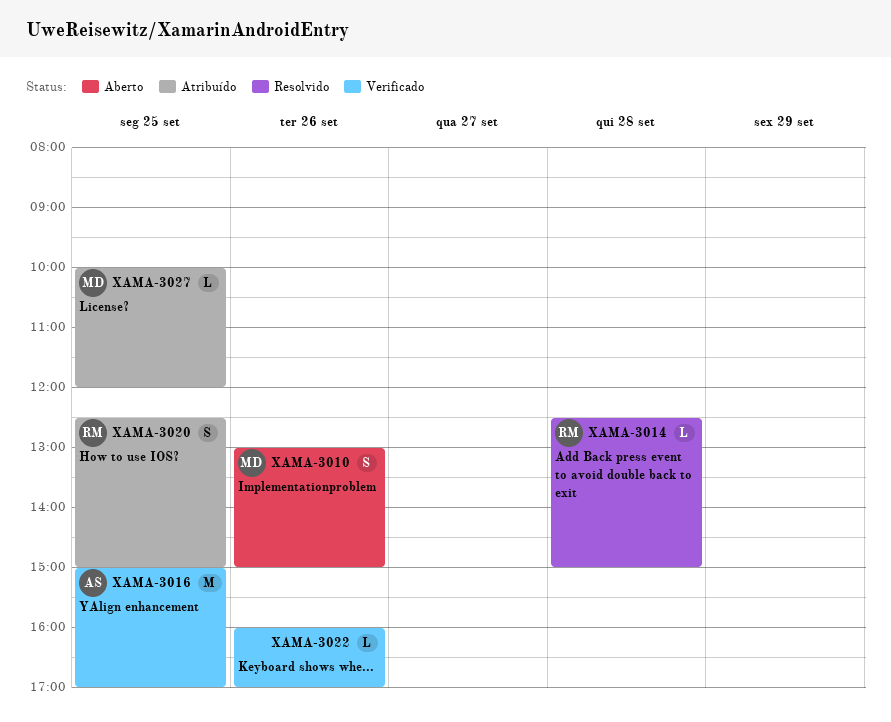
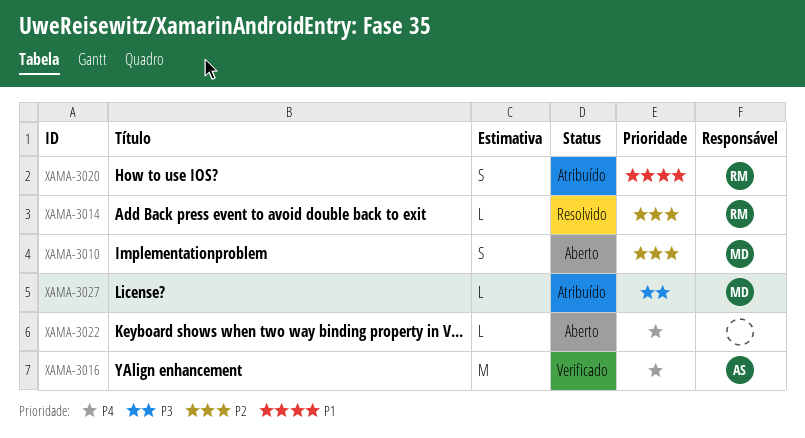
XAMA-3022, status: Verificado -> Aberto

